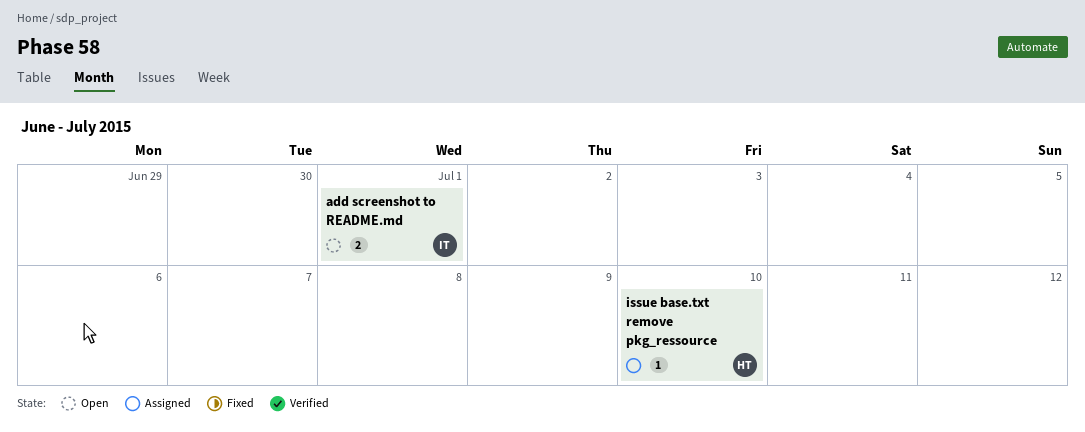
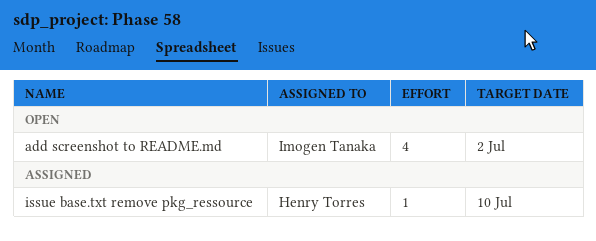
add screenshot to README.md, estimate: 2 -> 4
add screenshot to README.md, due: Jul 1 -> Jul 2

